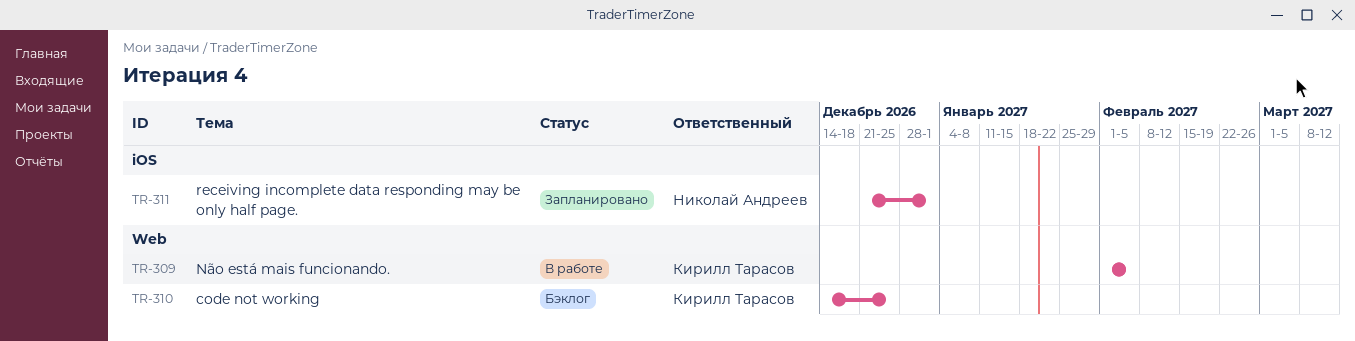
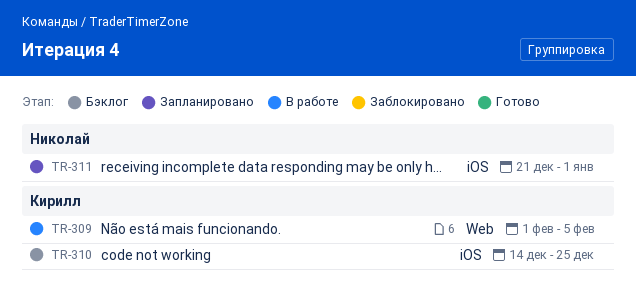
TR-310, label: Web -> iOS

